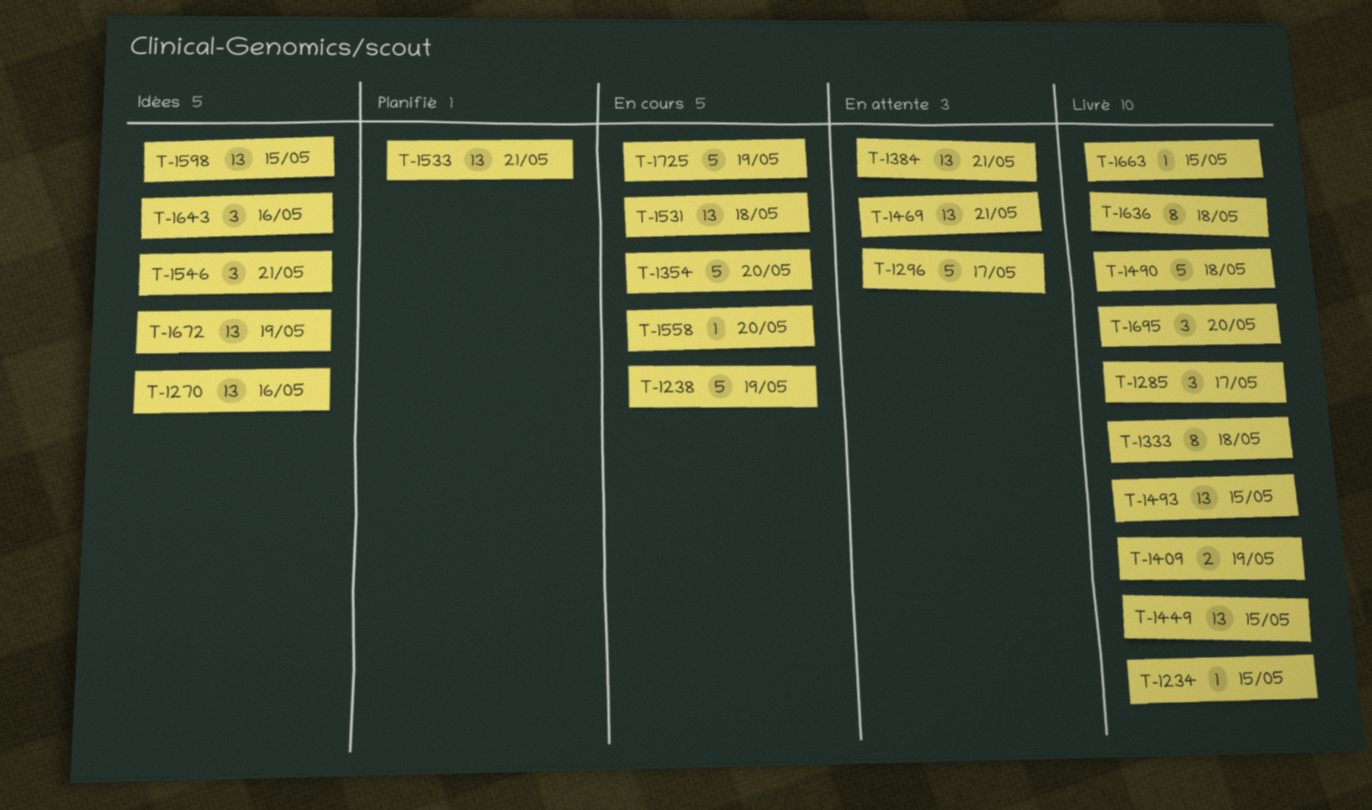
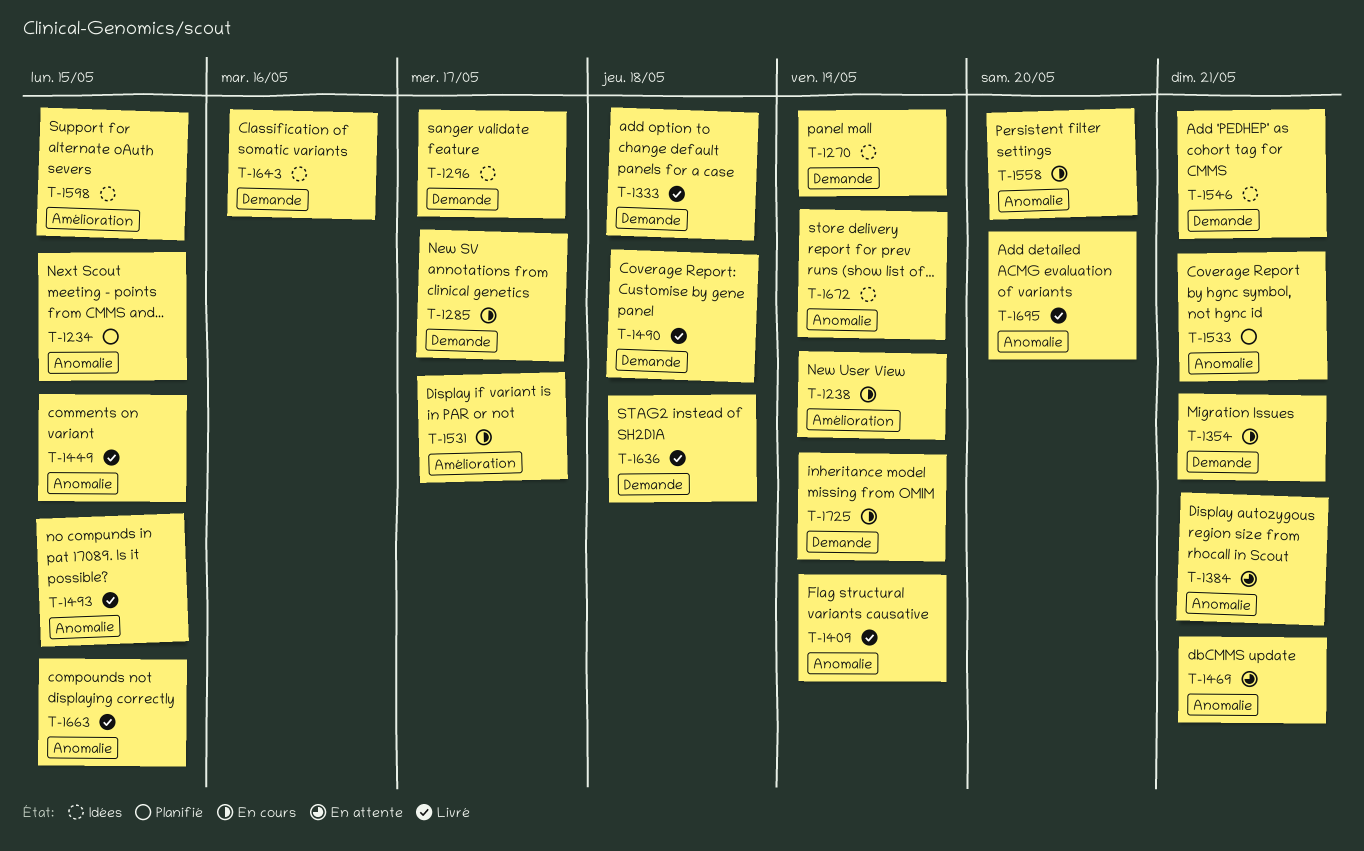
T-1234, status: Livré -> Planifié
T-1270, due: May 16 -> May 19
T-1285, status: Livré -> En cours
T-1296, status: En attente -> Idées
T-1354, due: May 20 -> May 21
T-1531, due: May 18 -> May 17

